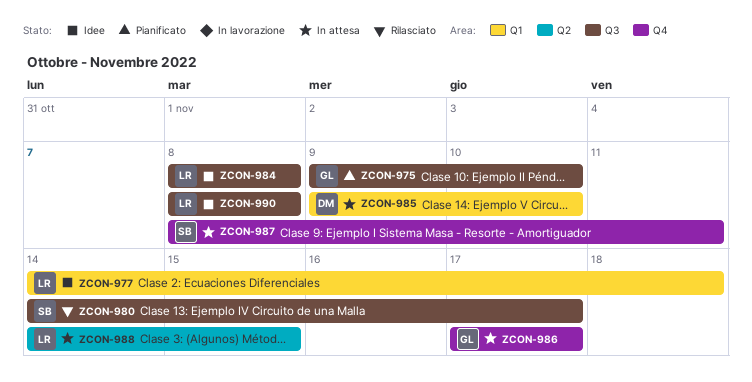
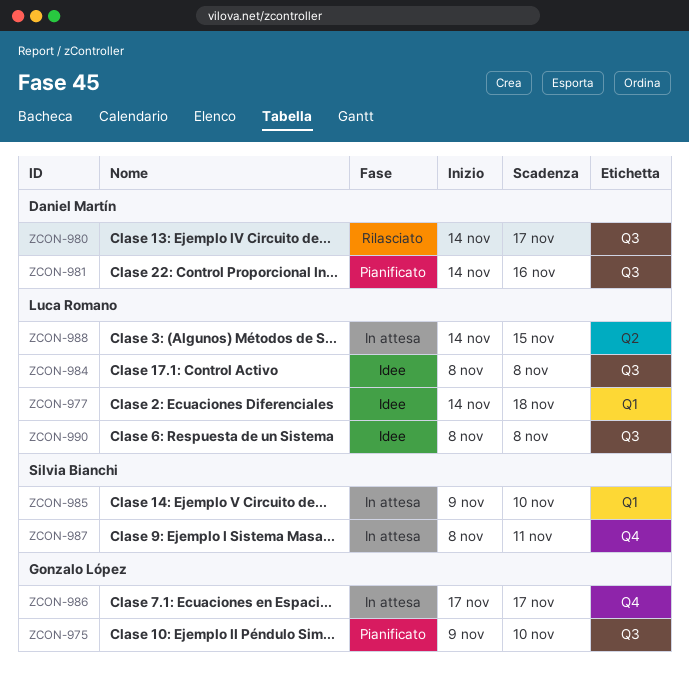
ZCON-980, owner: Silvia Bianchi -> Daniel Martín
ZCON-981: none -> present
ZCON-985, owner: Daniel Martín -> Silvia Bianchi

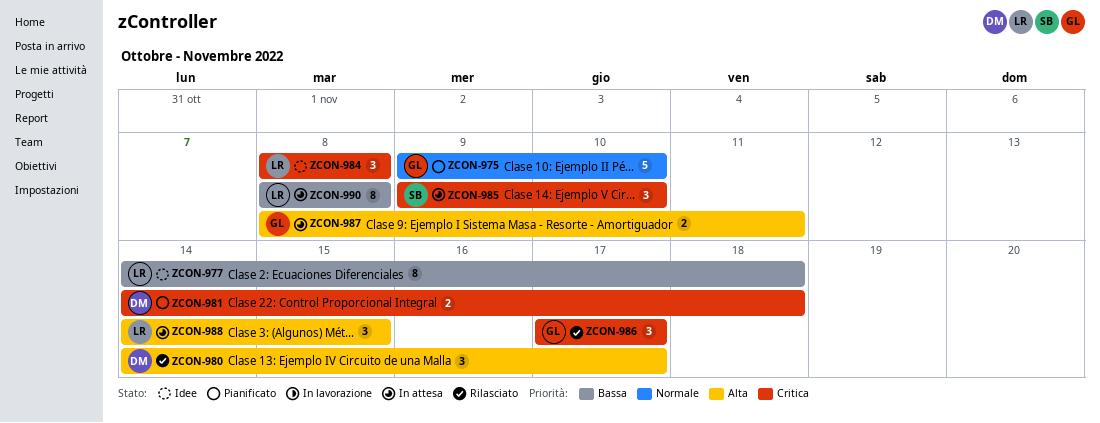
ZCON-981, due: Nov 16 -> Nov 18
ZCON-986, status: In attesa -> Rilasciato
ZCON-987, owner: Silvia Bianchi -> Gonzalo López
ZCON-990, status: Idee -> In attesa

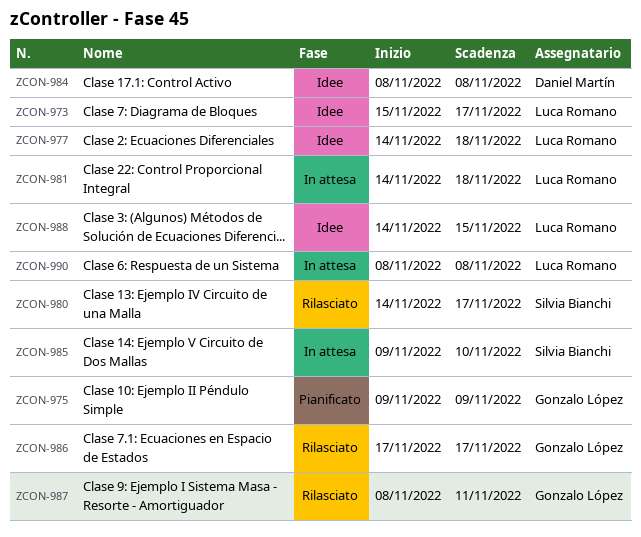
ZCON-973: none -> present
ZCON-975, due: Nov 10 -> Nov 9
ZCON-980, owner: Daniel Martín -> Silvia Bianchi
ZCON-981, status: Pianificato -> In attesa
ZCON-981, owner: Daniel Martín -> Luca Romano
ZCON-984, owner: Luca Romano -> Daniel Martín
ZCON-987, status: In attesa -> Rilasciato
ZCON-988, status: In attesa -> Idee

